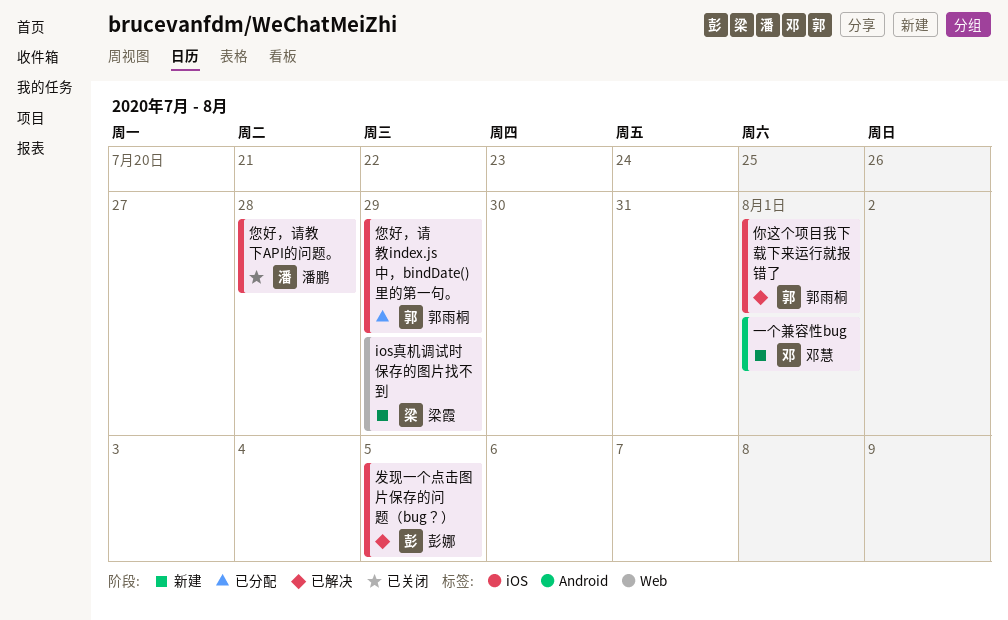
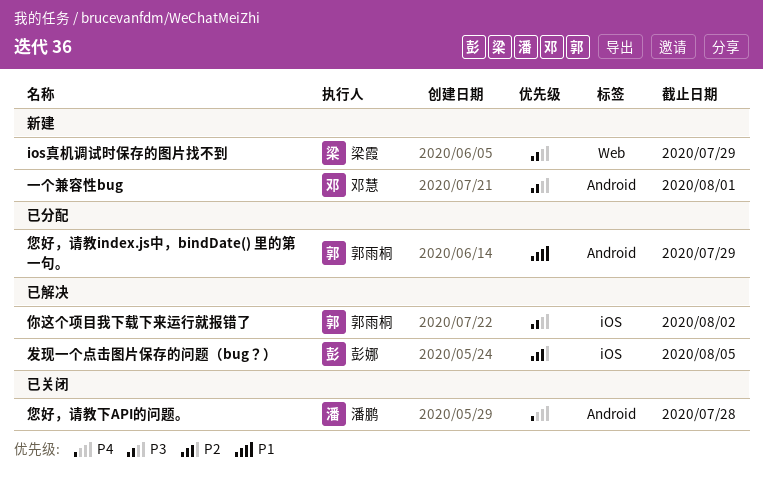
你这个项目我下载下来运行就报错了, due: Aug 1 -> Aug 2
您好，请教index.js中，bindDate() 里的第一句。, label: iOS -> Android
您好，请教下API的问题。, label: iOS -> Android

